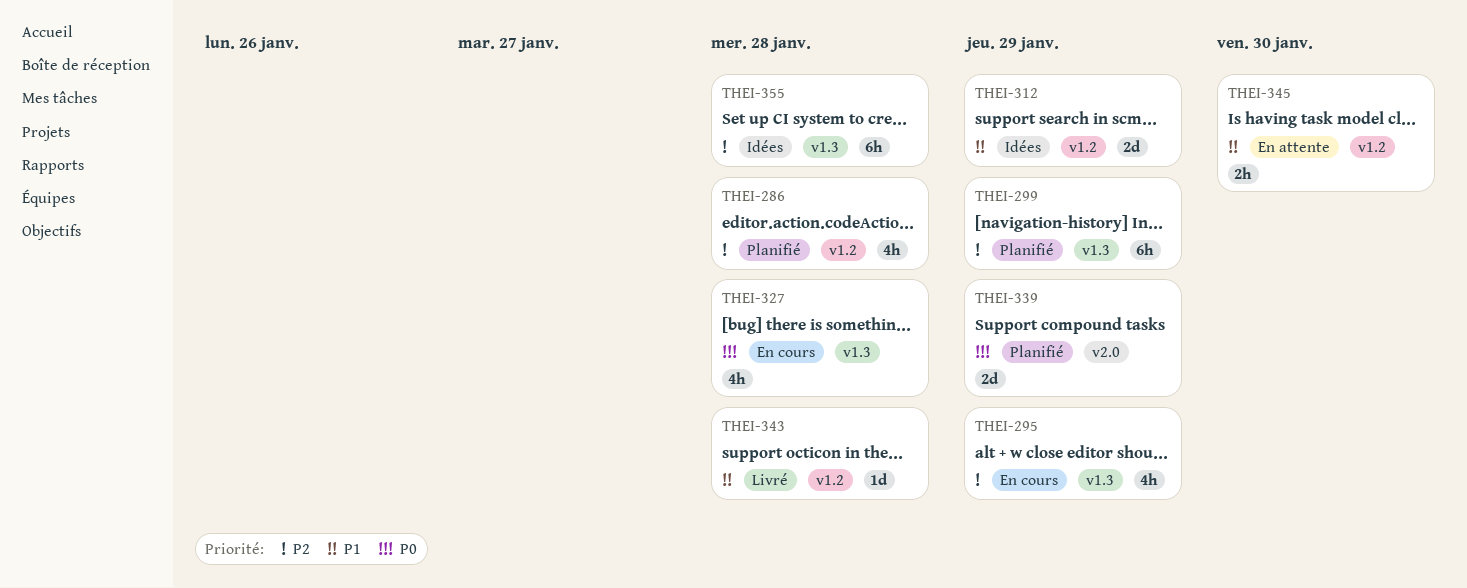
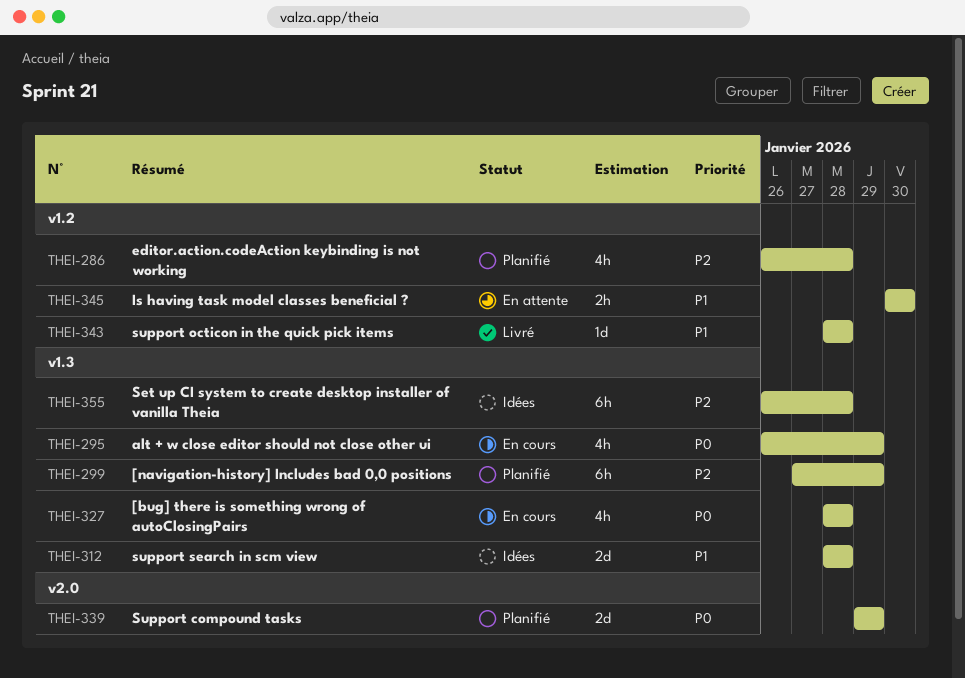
THEI-295, priority: P2 -> P0
THEI-312, label: v1.2 -> v1.3
THEI-312, due: Jan 29 -> Jan 28

